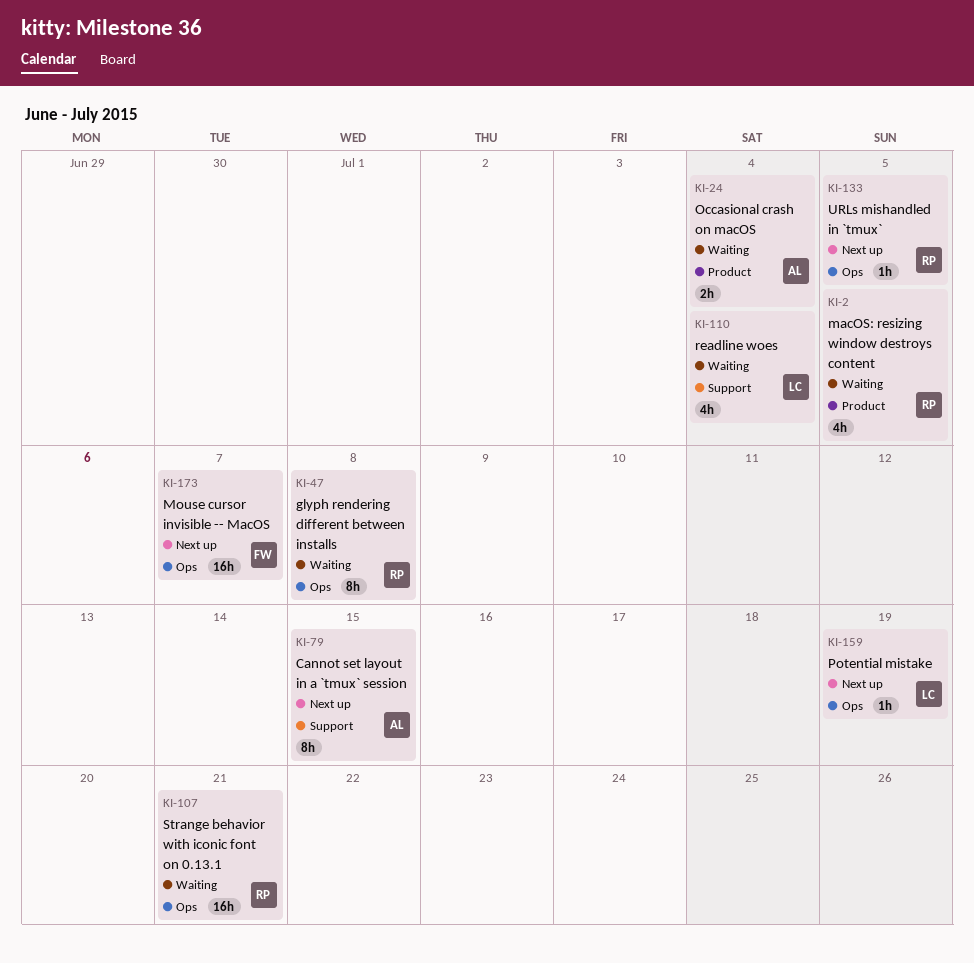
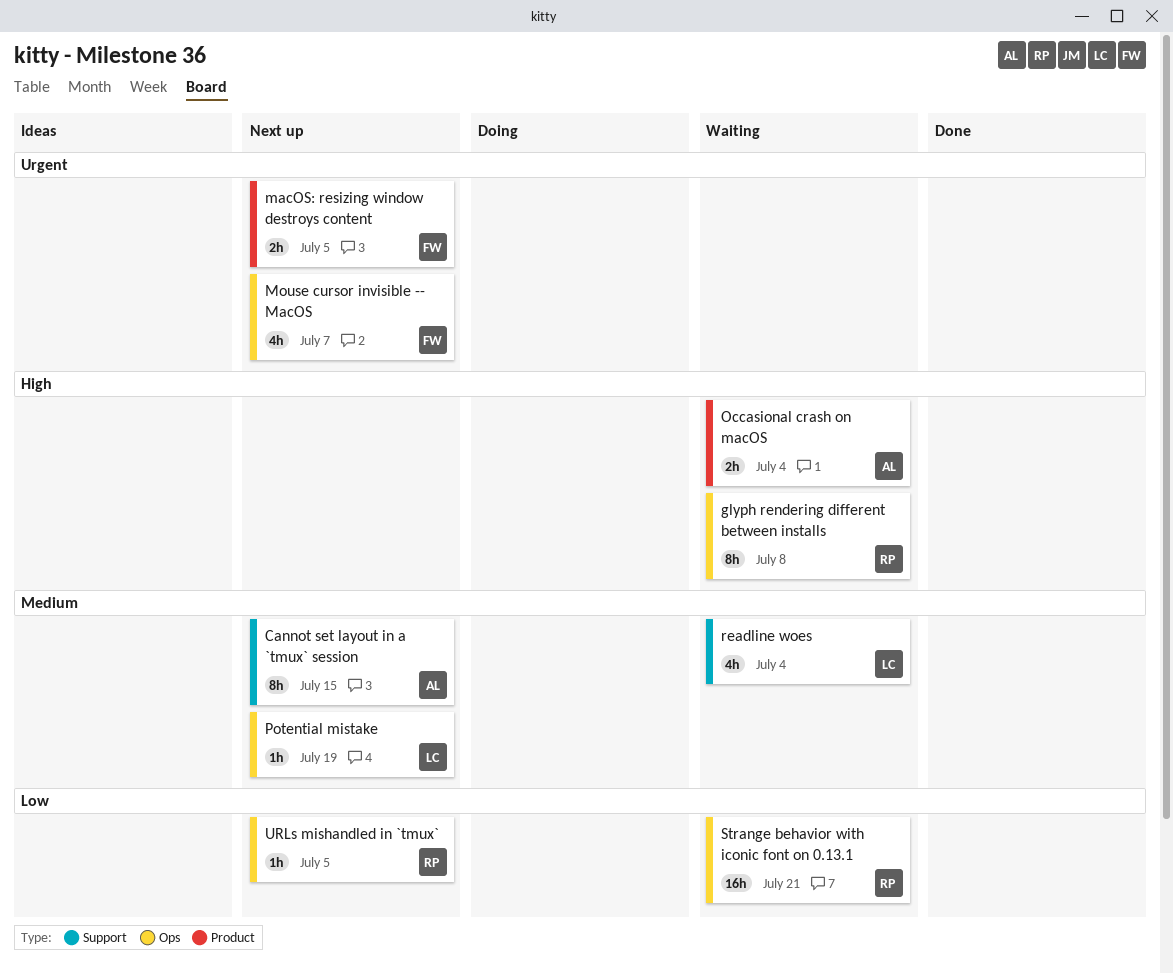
macOS: resizing window destroys content, status: Waiting -> Next up
macOS: resizing window destroys content, owner: RP -> FW
macOS: resizing window destroys content, estimate: 4h -> 2h
Mouse cursor invisible -- MacOS, estimate: 16h -> 4h

